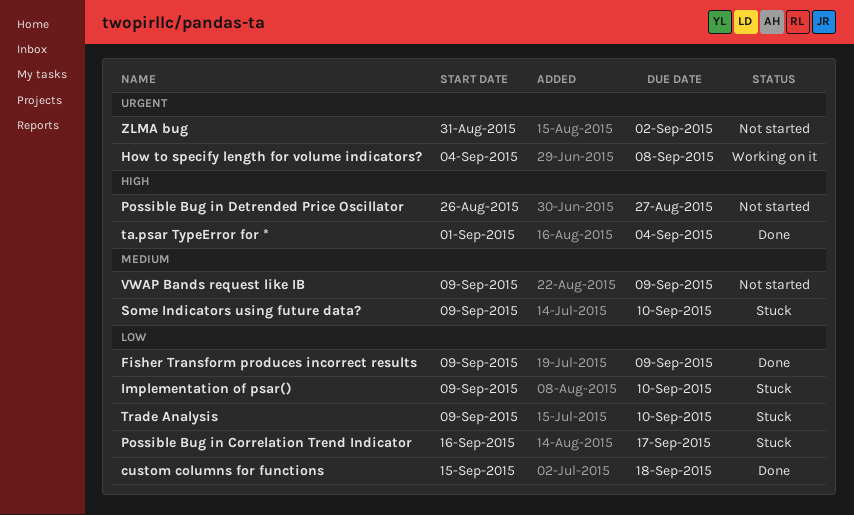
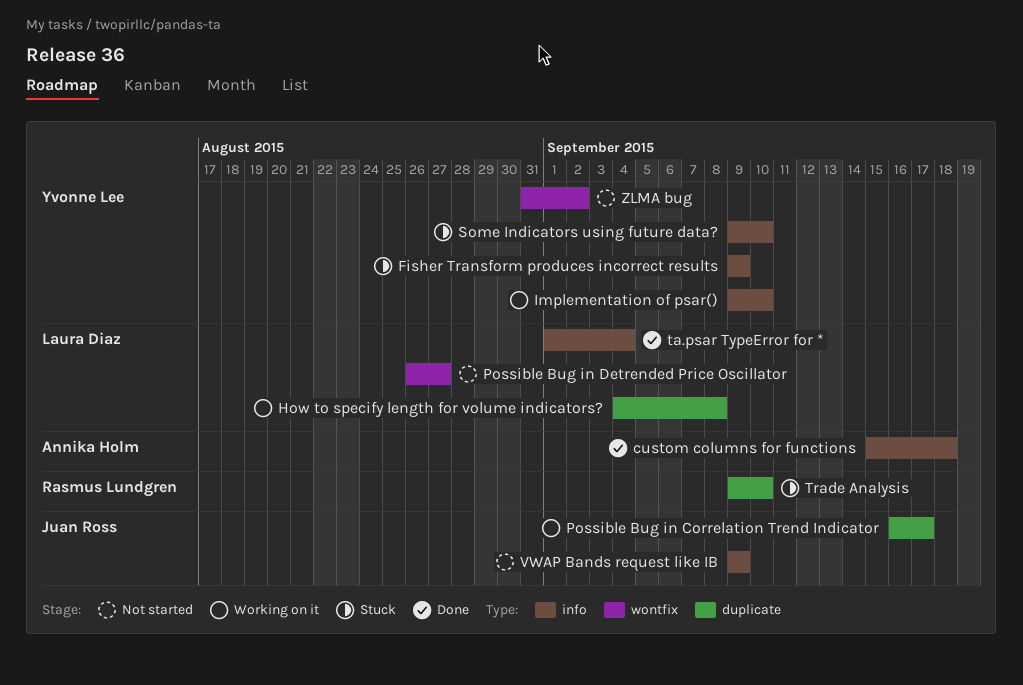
Fisher Transform produces incorrect results, status: Done -> Stuck
Implementation of psar(), status: Stuck -> Working on it
Possible Bug in Correlation Trend Indicator, status: Stuck -> Working on it

